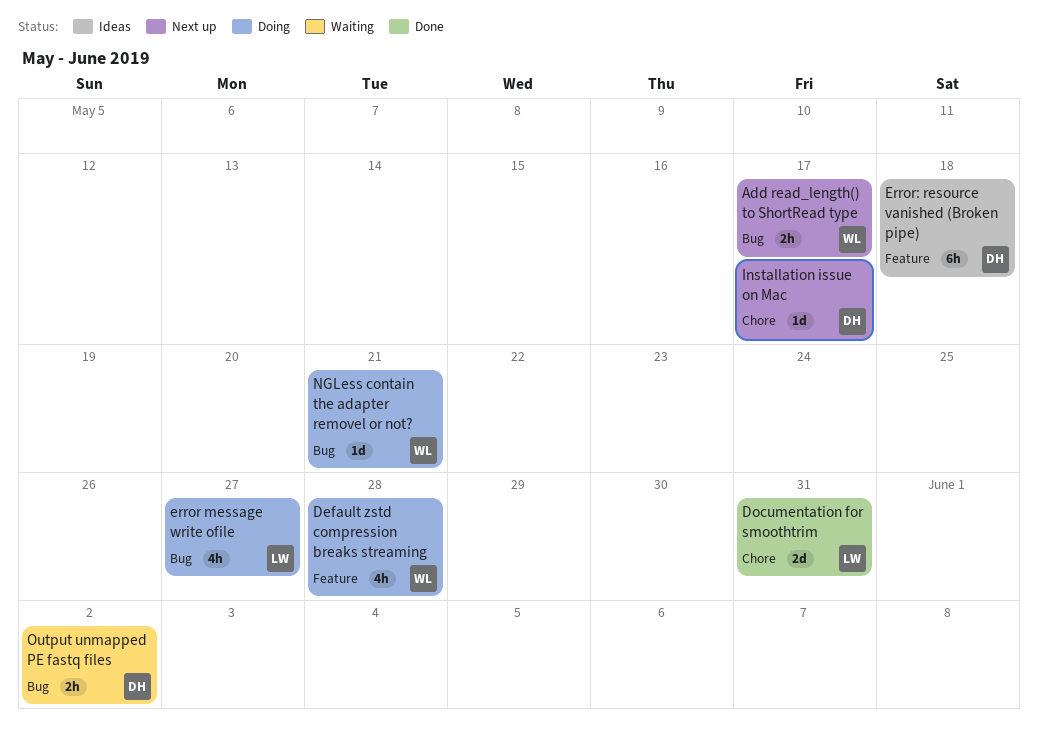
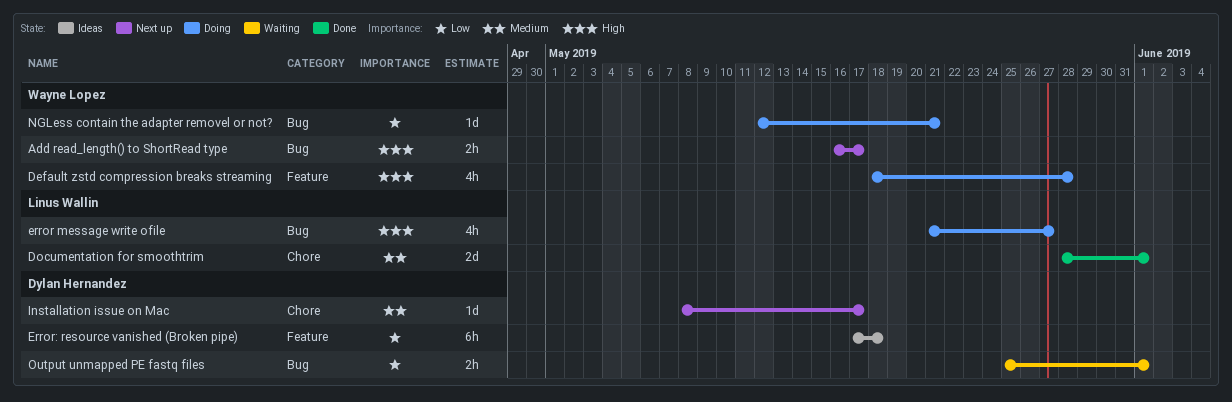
Documentation for smoothtrim, due: May 31 -> Jun 1
Output unmapped PE fastq files, due: Jun 2 -> Jun 1

